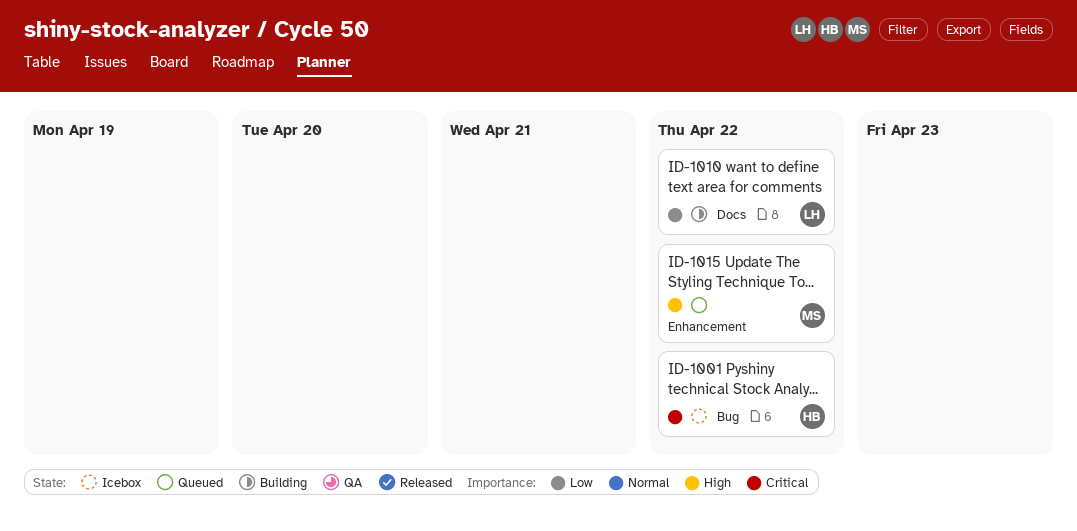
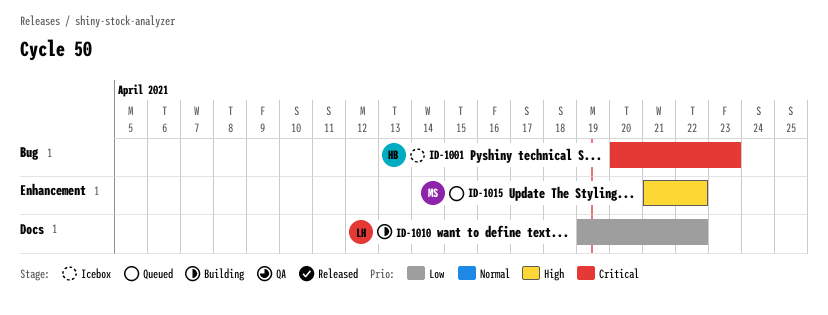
ID-1001, due: Apr 22 -> Apr 23

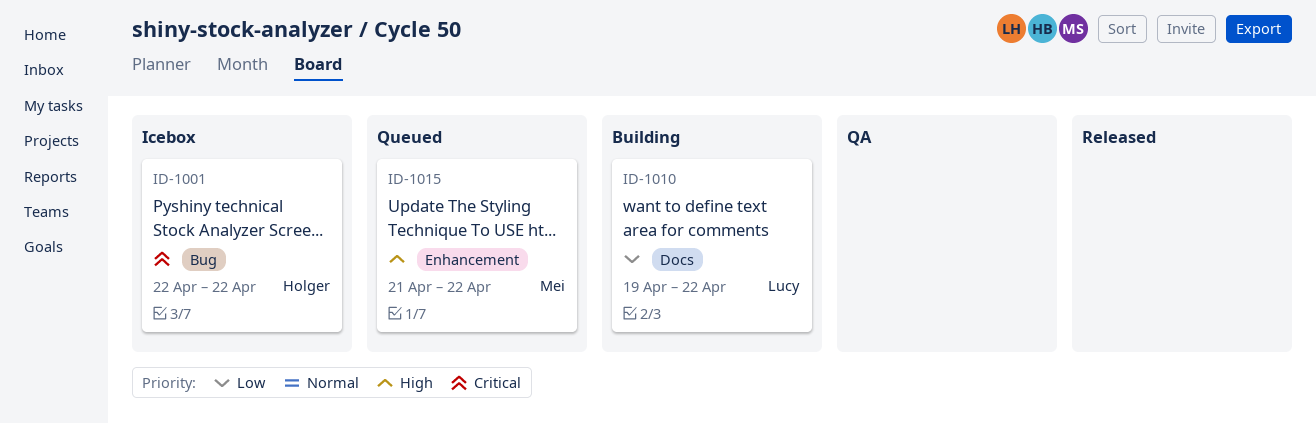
ID-1001, start: Apr 20 -> Apr 22
ID-1001, due: Apr 23 -> Apr 22

